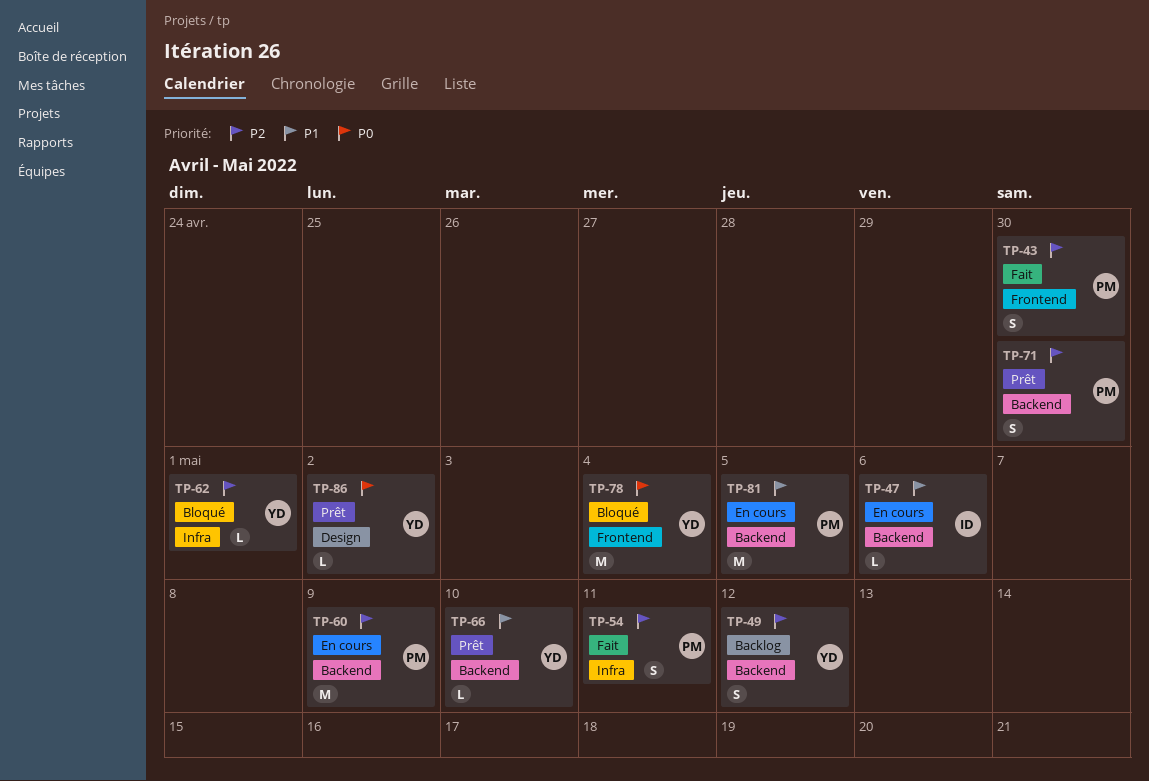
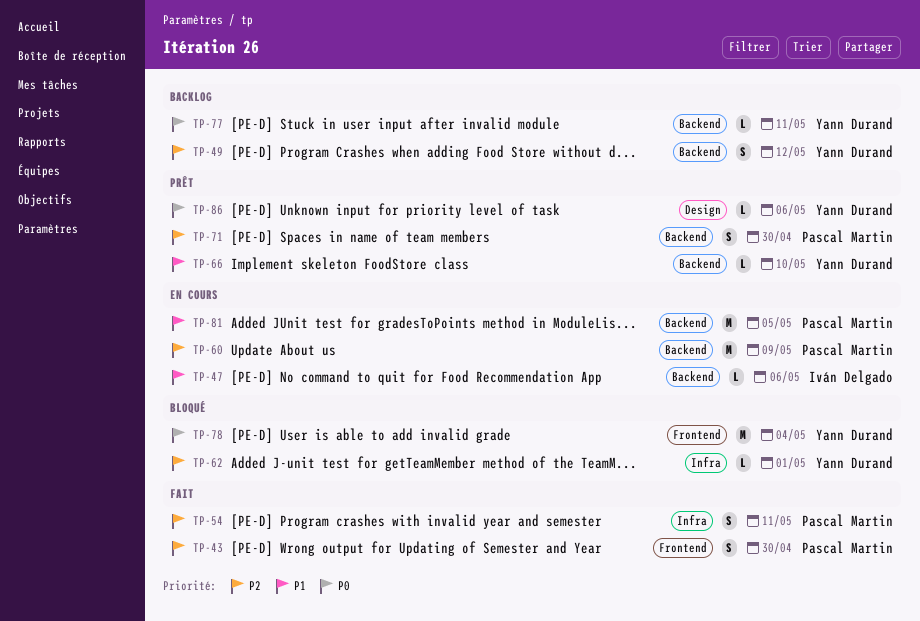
TP-77: none -> present
TP-86, due: May 2 -> May 6

